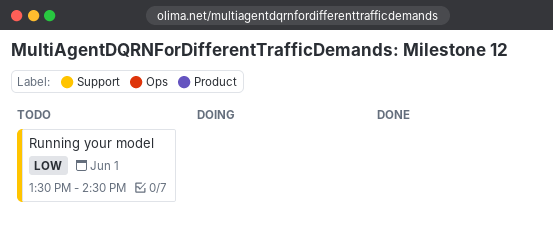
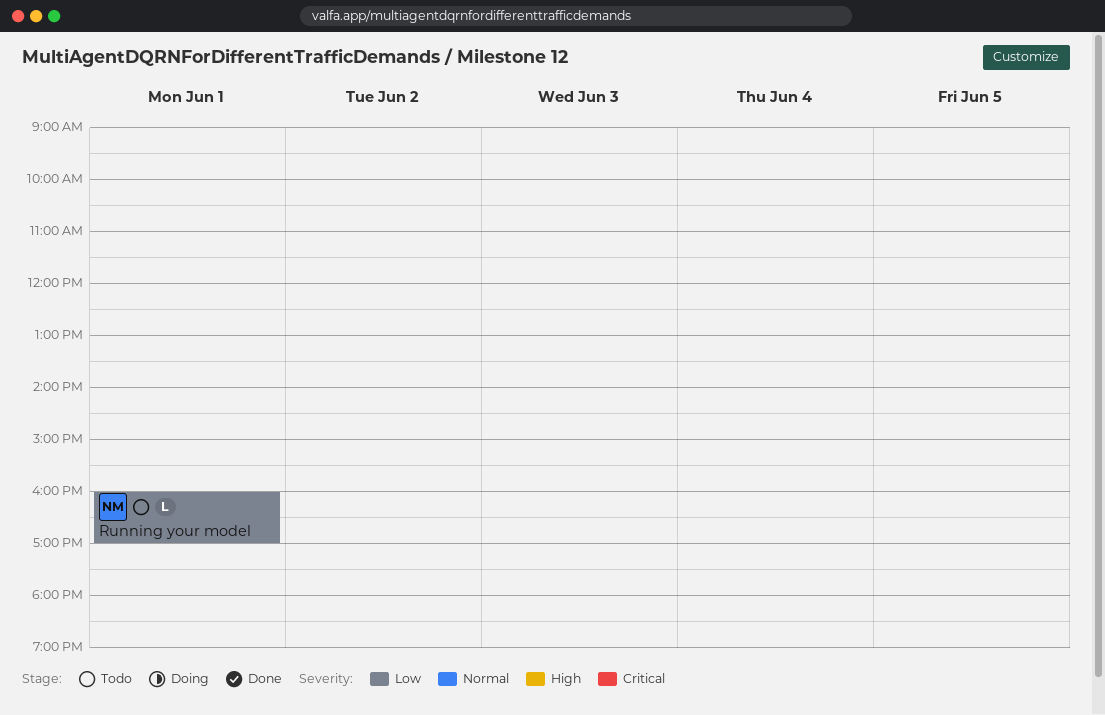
Running your model, begins: 13:30 -> 16:00
Running your model, ends: 14:30 -> 17:00

